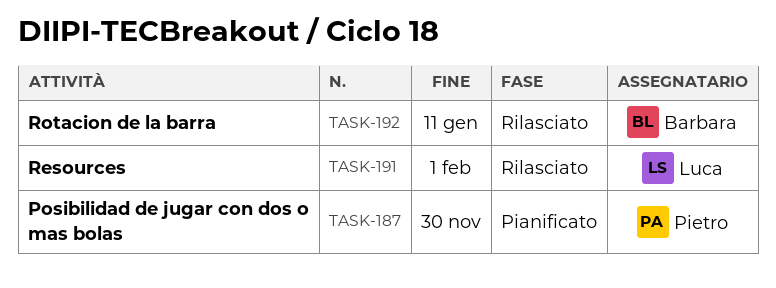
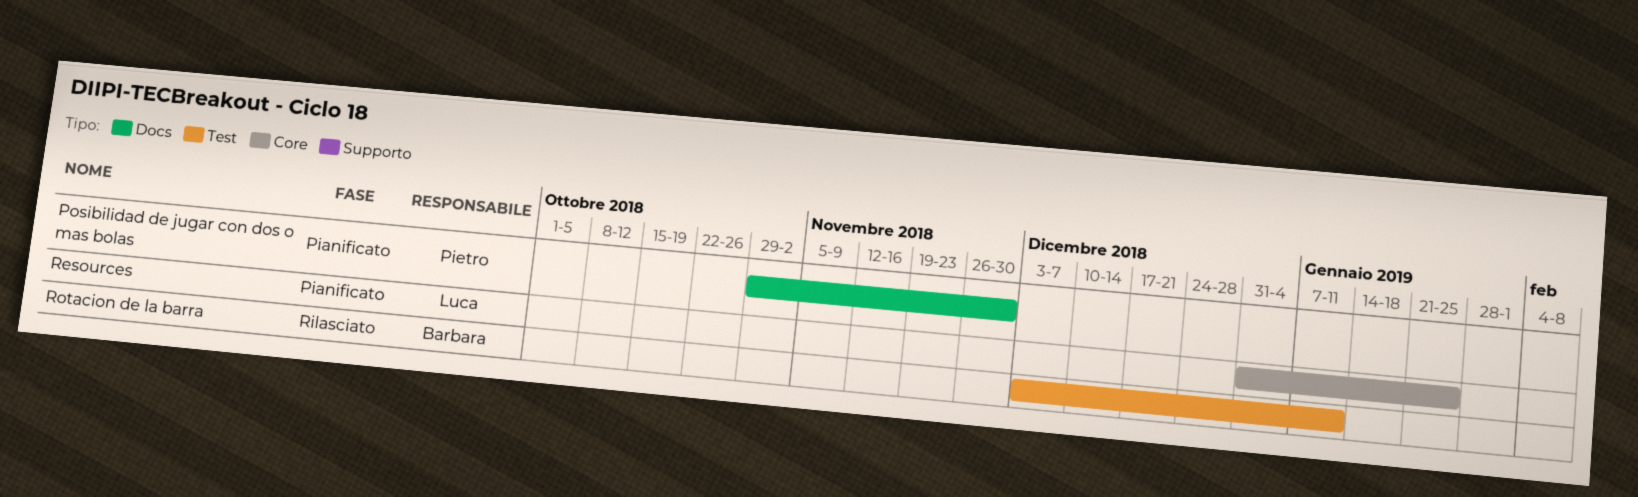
Resources, status: Rilasciato -> Pianificato
Resources, due: Feb 1 -> Jan 25

